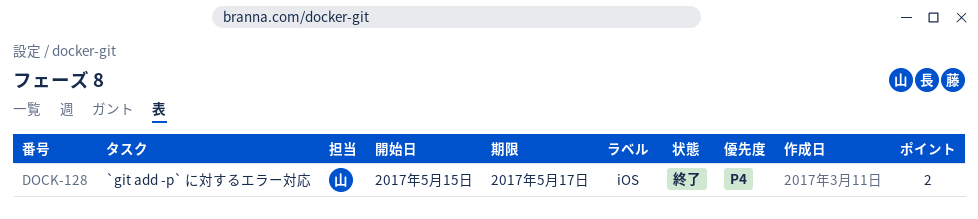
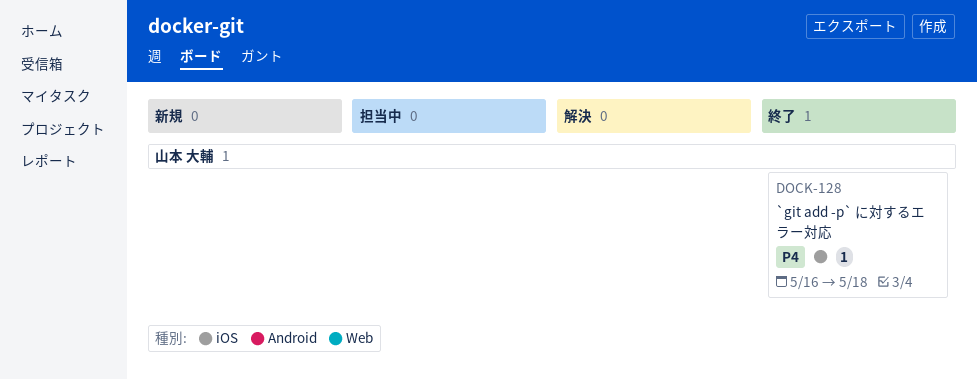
DOCK-128, estimate: 2 -> 1
DOCK-128, start: May 15 -> May 16
DOCK-128, due: May 17 -> May 18

